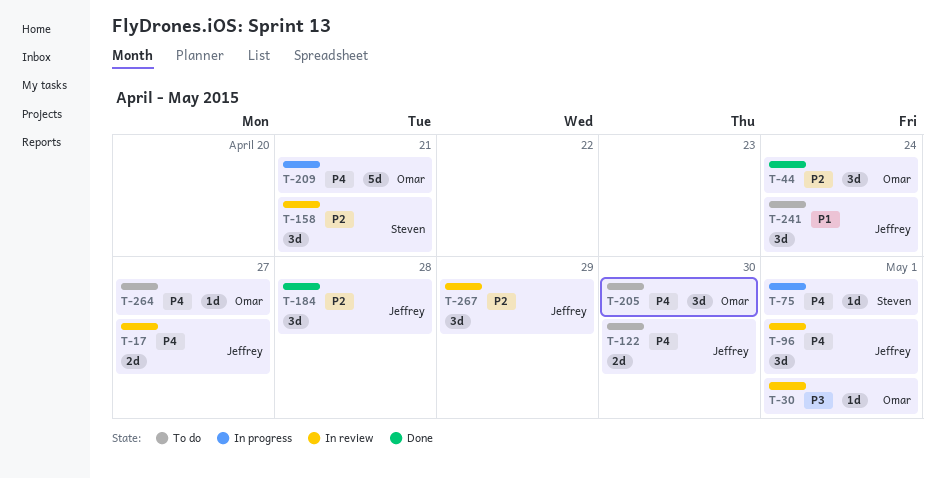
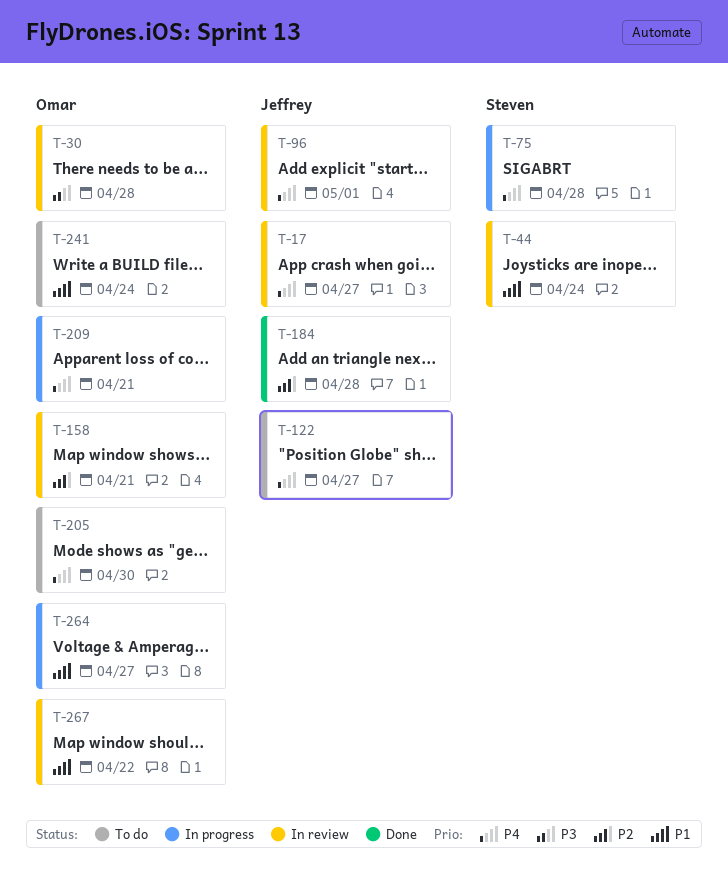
T-30, due: May 1 -> Apr 28
T-44, status: Done -> In review
T-44, owner: Omar -> Steven
T-44, priority: P2 -> P1
T-75, due: May 1 -> Apr 28
T-122, due: Apr 30 -> Apr 27
T-158, owner: Steven -> Omar
T-241, owner: Jeffrey -> Omar
T-264, status: To do -> In progress
T-264, priority: P4 -> P1
T-267, owner: Jeffrey -> Omar
T-267, priority: P2 -> P1
T-267, due: Apr 29 -> Apr 22

